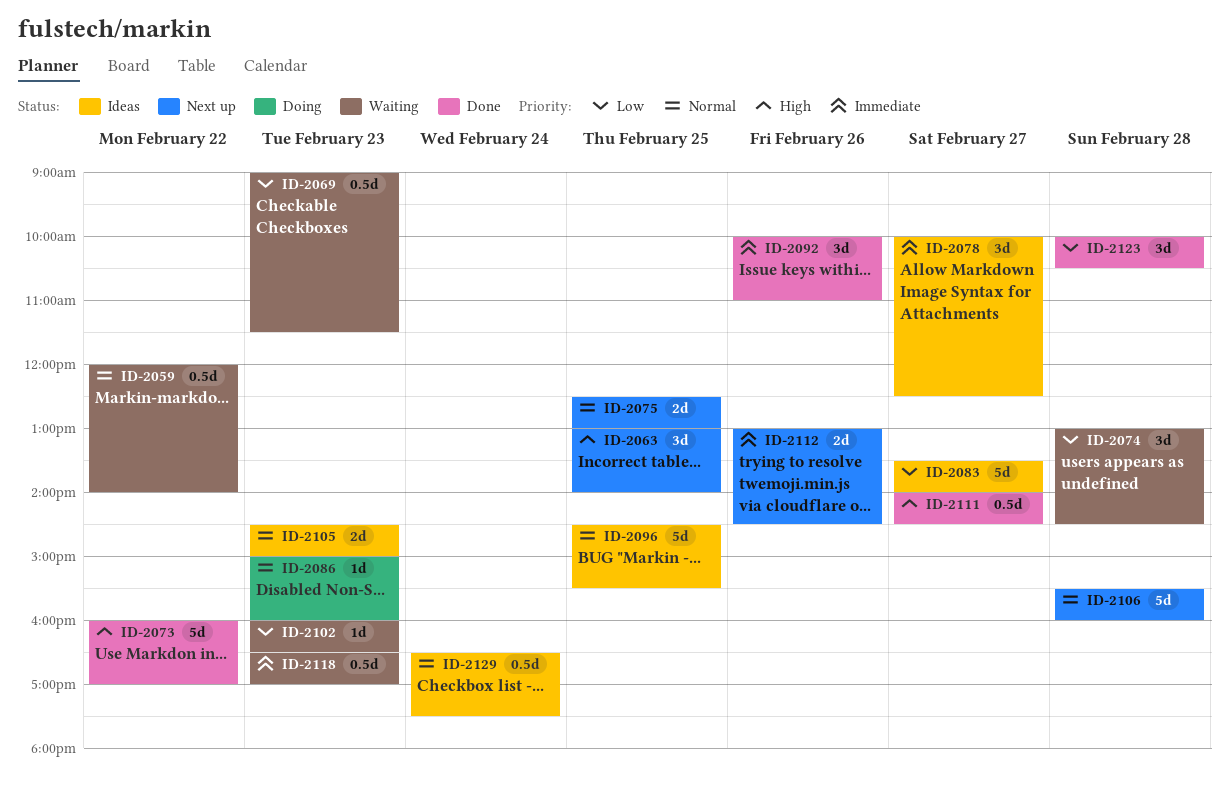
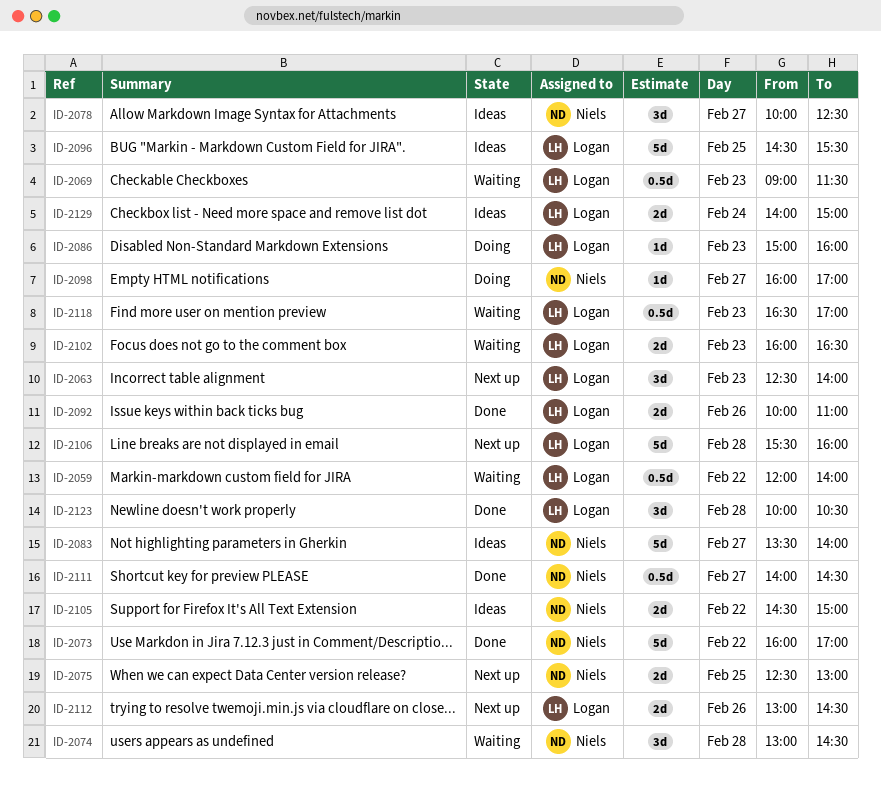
ID-2063, day: Feb 25 -> Feb 23
ID-2063, begins: 13:00 -> 12:30
ID-2092, estimate: 3d -> 2d
ID-2098: none -> present
ID-2102, estimate: 1d -> 2d
ID-2105, day: Feb 23 -> Feb 22
ID-2129, estimate: 0.5d -> 2d
ID-2129, begins: 16:30 -> 14:00
ID-2129, ends: 17:30 -> 15:00

